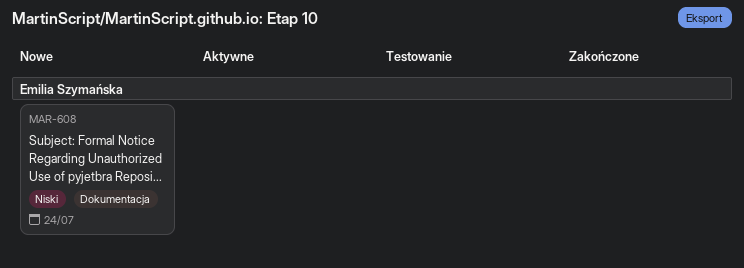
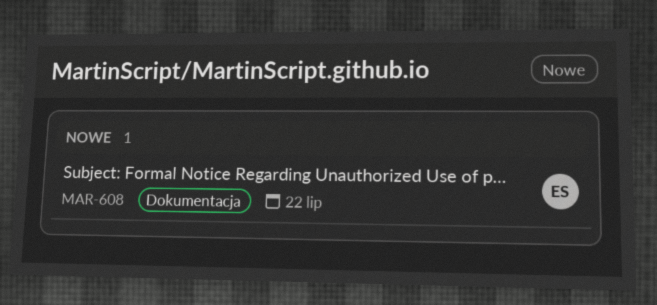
MAR-608, due: Jul 24 -> Jul 22

